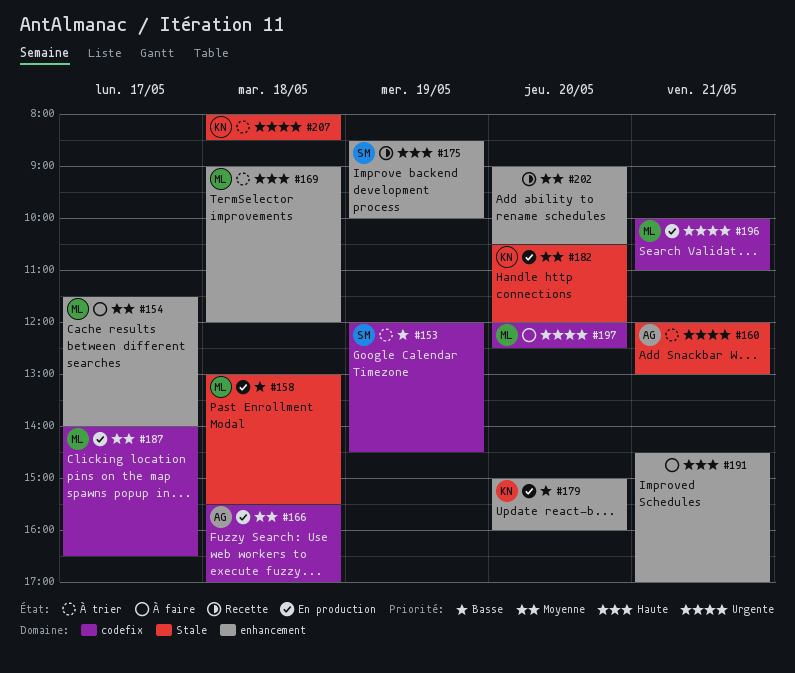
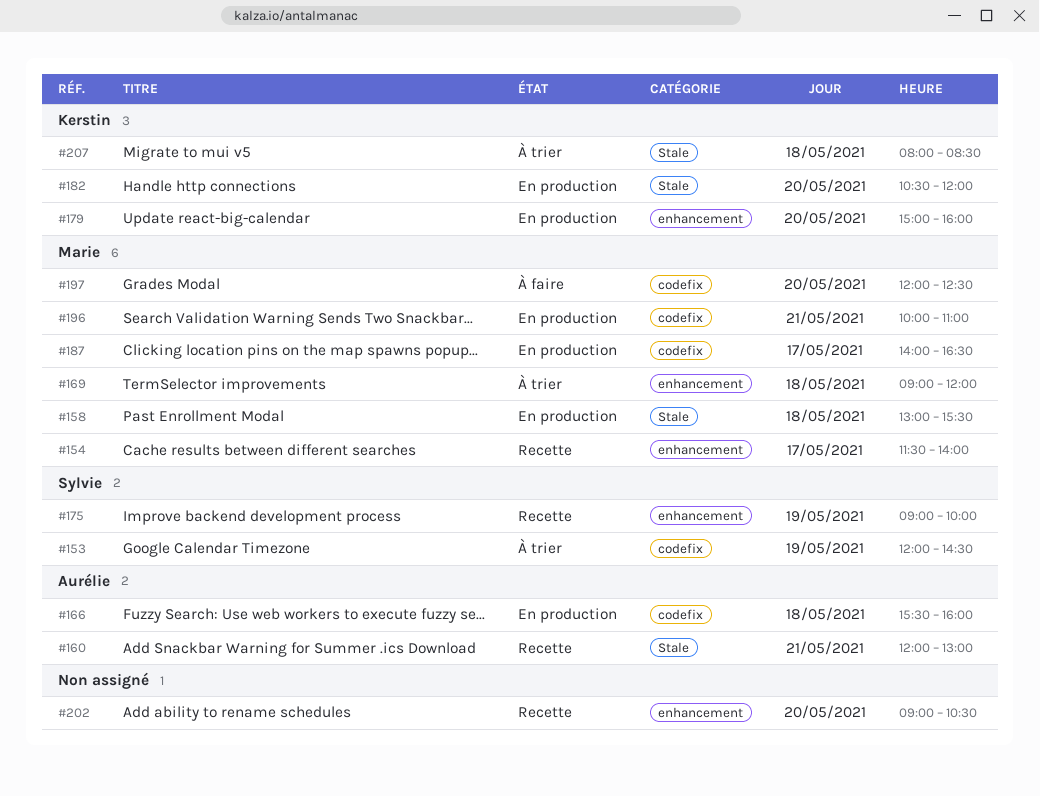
#154, status: À faire -> Recette
#160, status: À trier -> Recette
#166, ends: 17:00 -> 16:00
#175, begins: 08:30 -> 09:00
#191: present -> none

